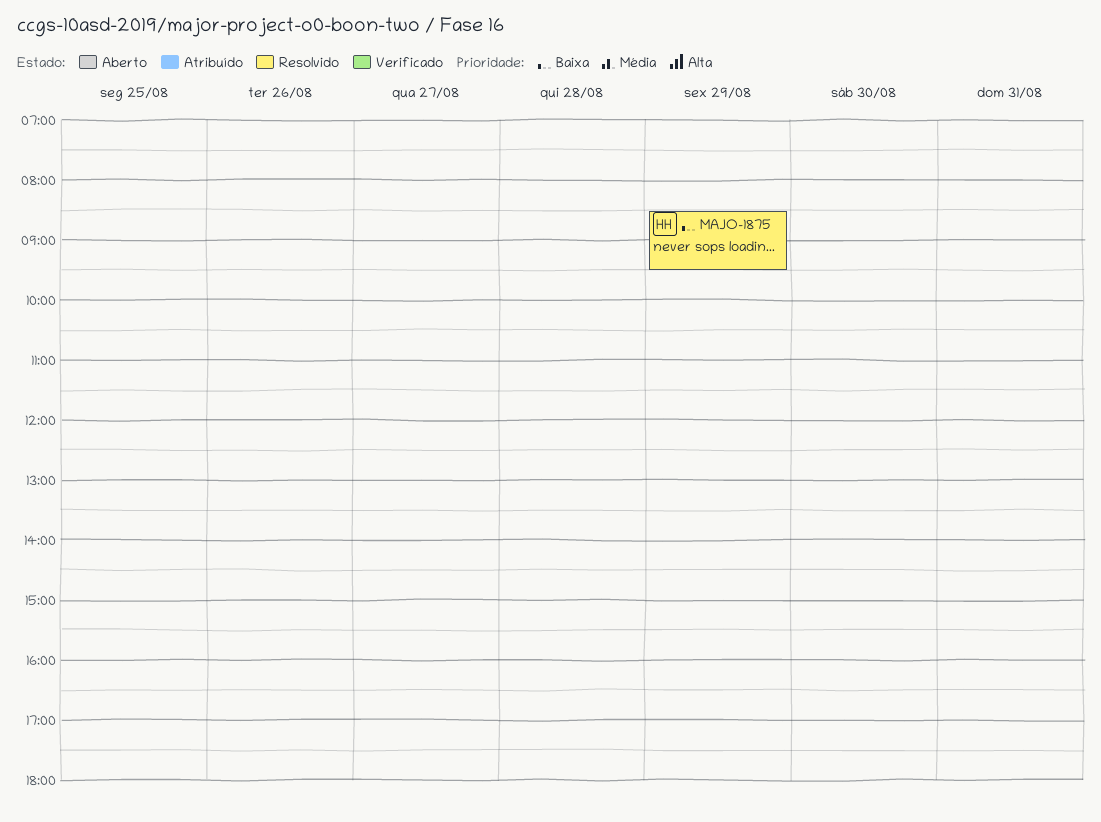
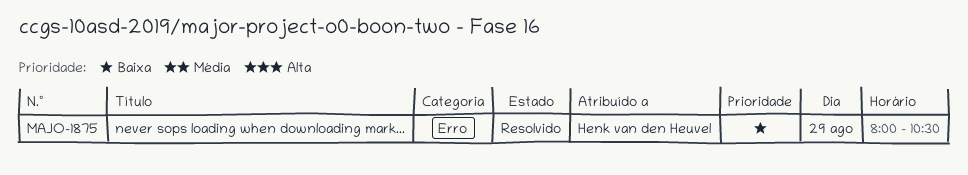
MAJO-1875, begins: 08:30 -> 08:00
MAJO-1875, ends: 09:30 -> 10:30

